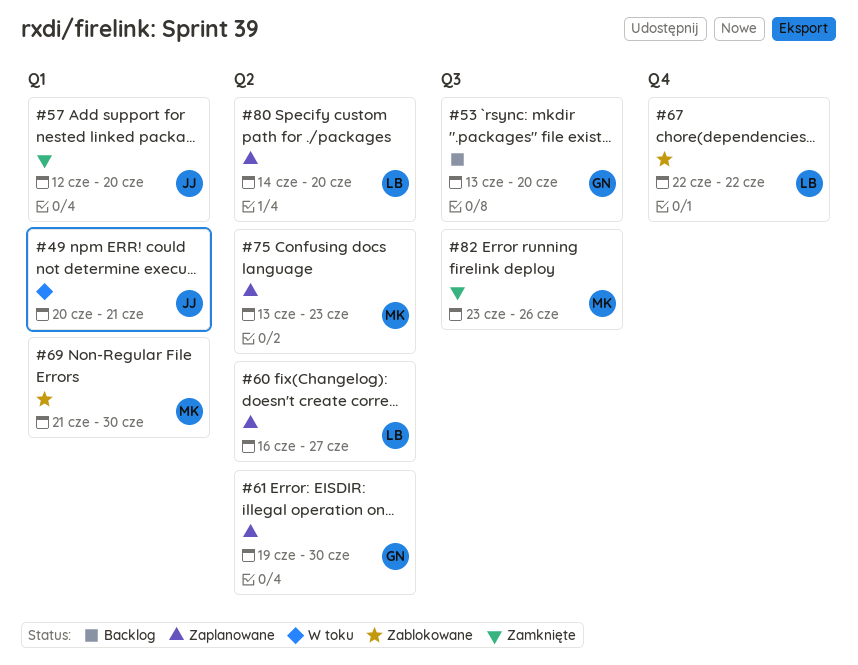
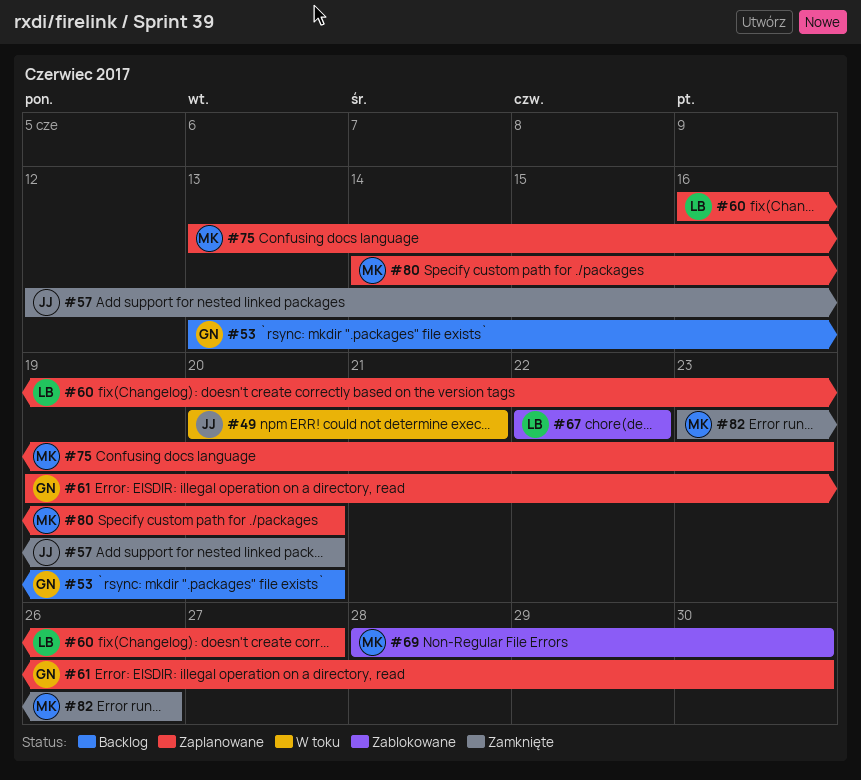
#69, start: Jun 21 -> Jun 28
#80, owner: LB -> MK

